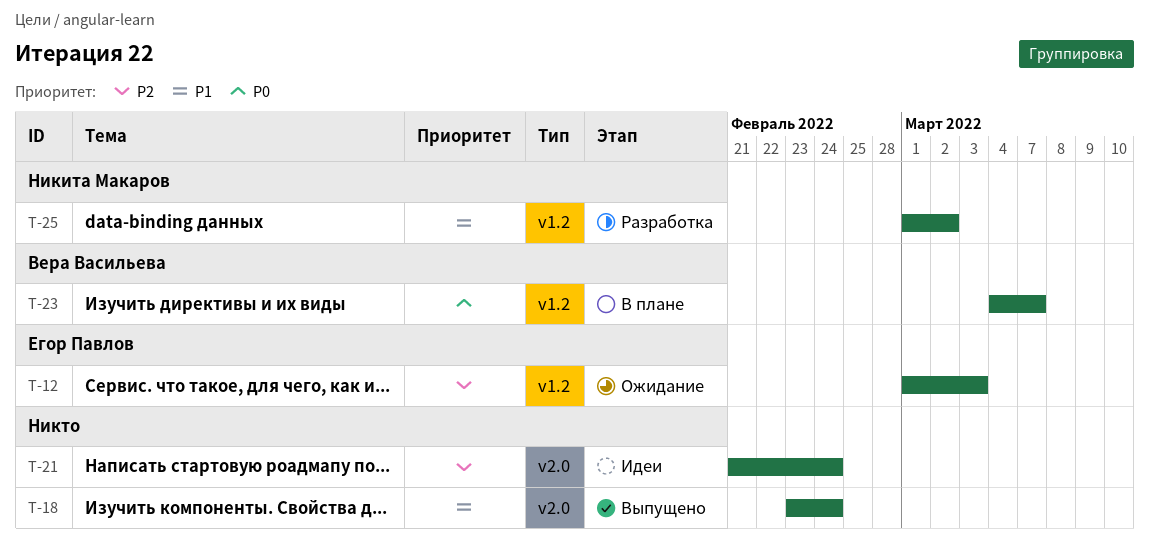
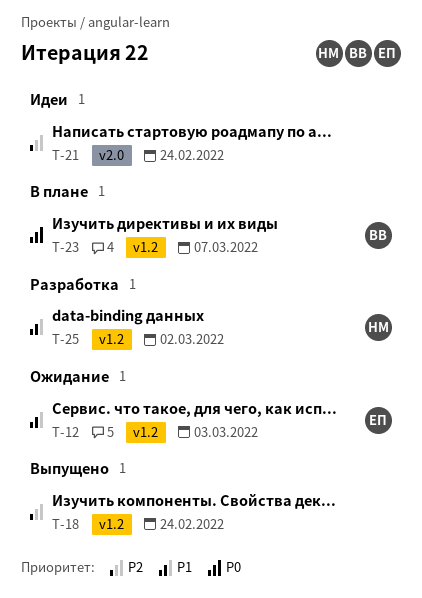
T-12, priority: P2 -> P1
T-18, priority: P1 -> P2
T-18, label: v2.0 -> v1.2

